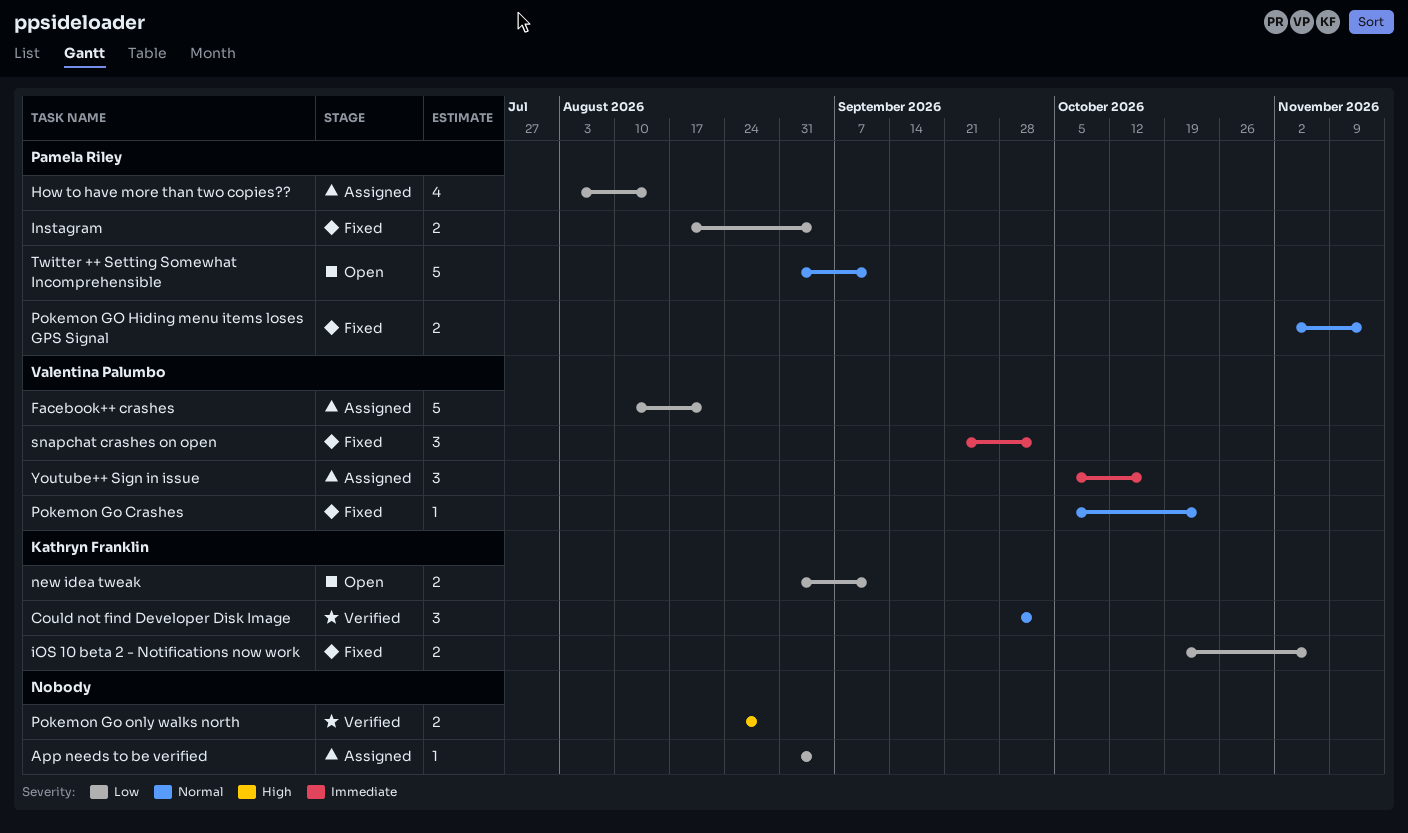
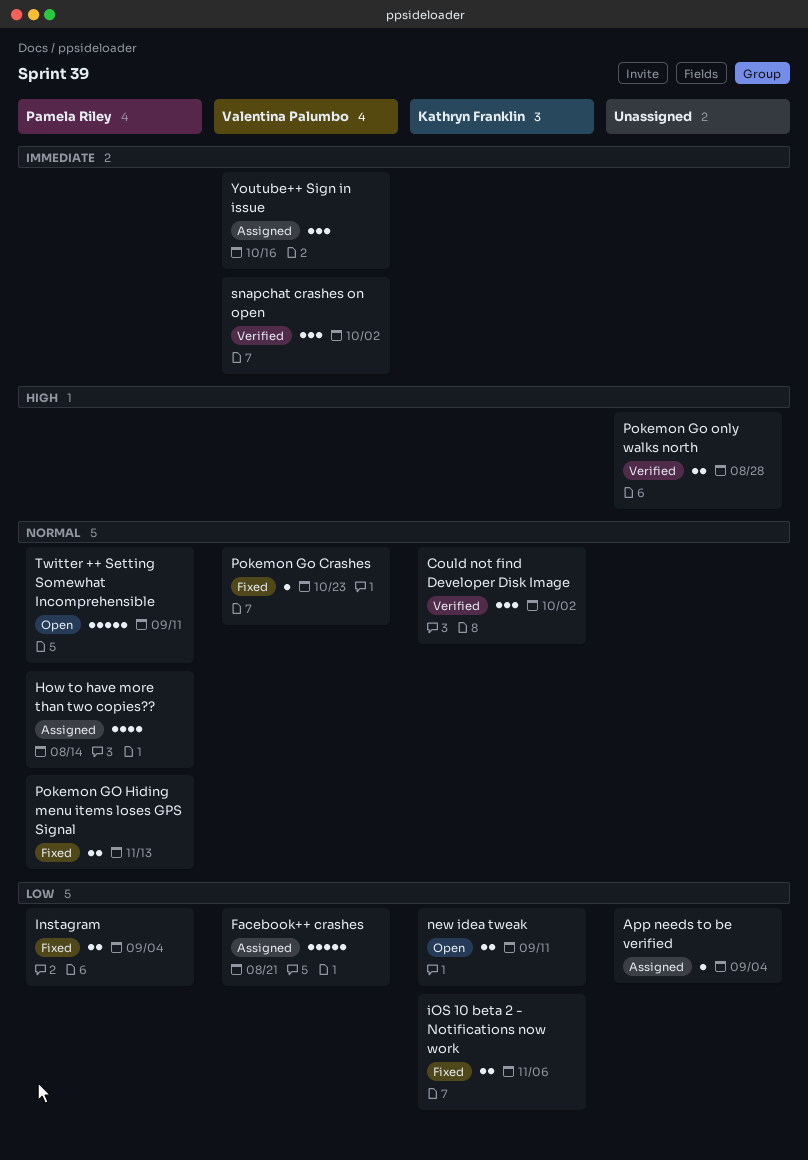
How to have more than two copies??, priority: Low -> Normal
snapchat crashes on open, status: Fixed -> Verified

